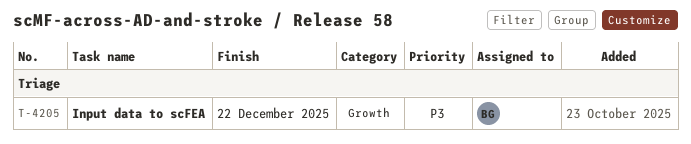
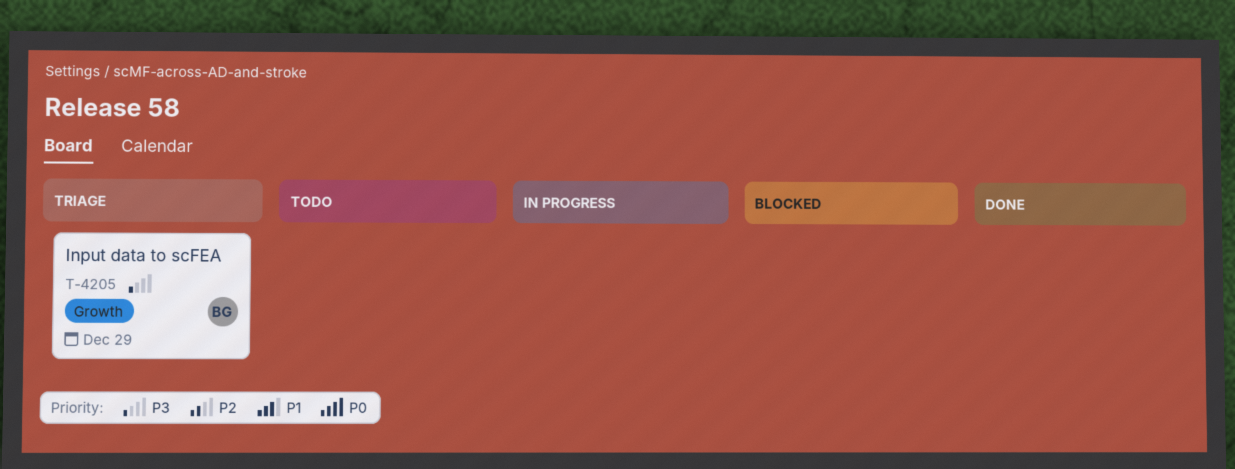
T-4205, due: Dec 22 -> Dec 29

